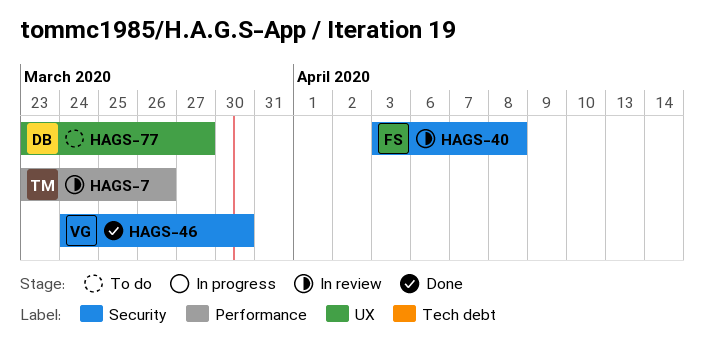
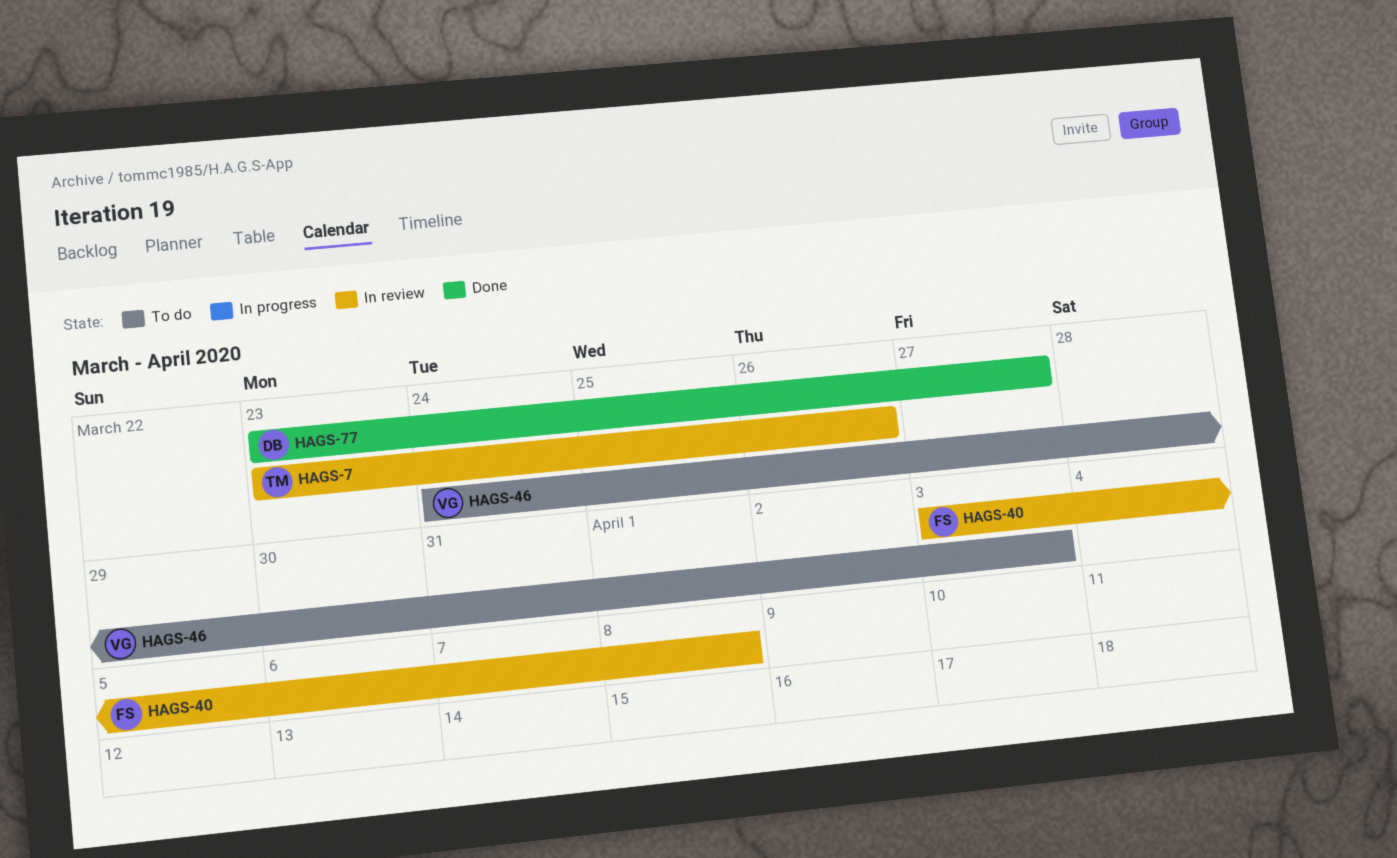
HAGS-46, status: Done -> To do
HAGS-46, due: Mar 30 -> Apr 3
HAGS-77, status: To do -> Done

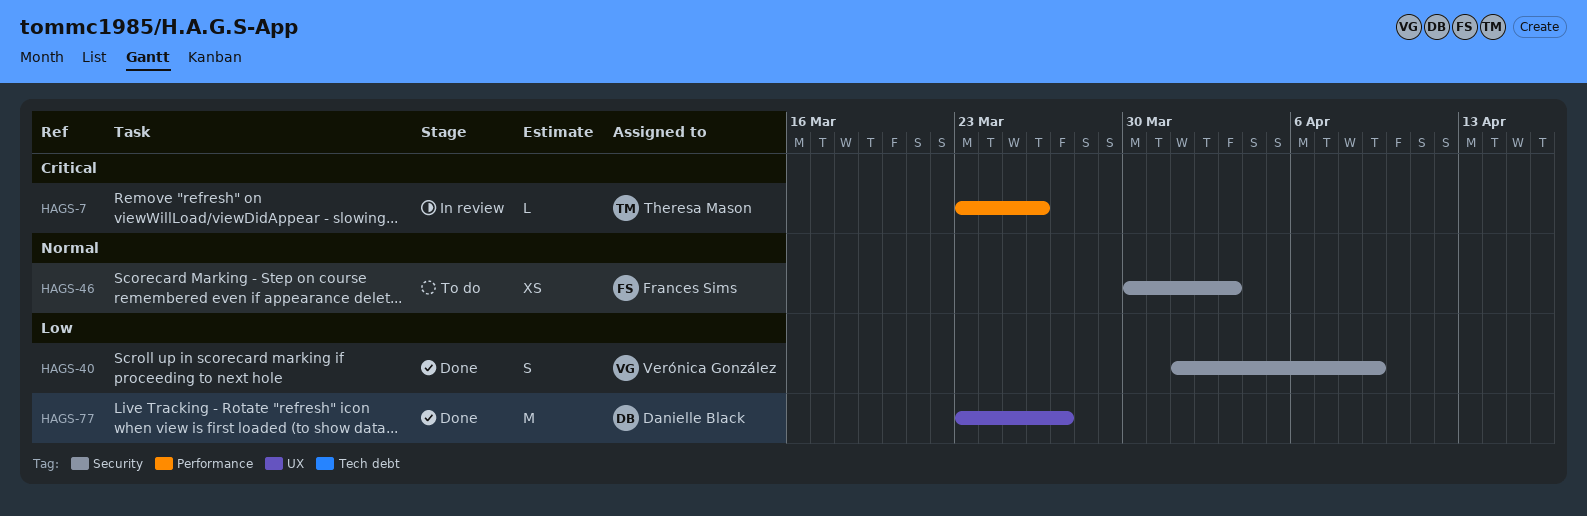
HAGS-40, status: In review -> Done
HAGS-40, owner: Frances Sims -> Verónica González
HAGS-40, start: Apr 3 -> Apr 1
HAGS-40, due: Apr 8 -> Apr 9
HAGS-46, owner: Verónica González -> Frances Sims
HAGS-46, start: Mar 24 -> Mar 30

